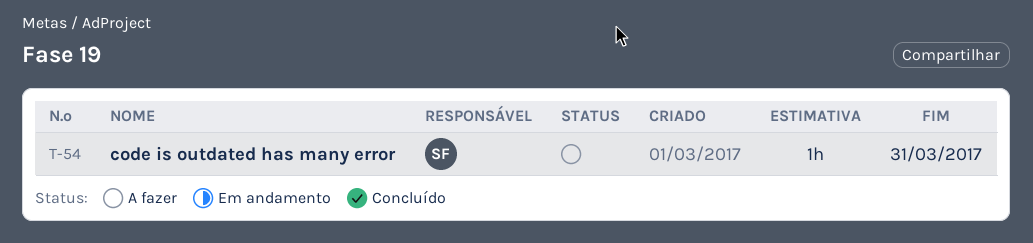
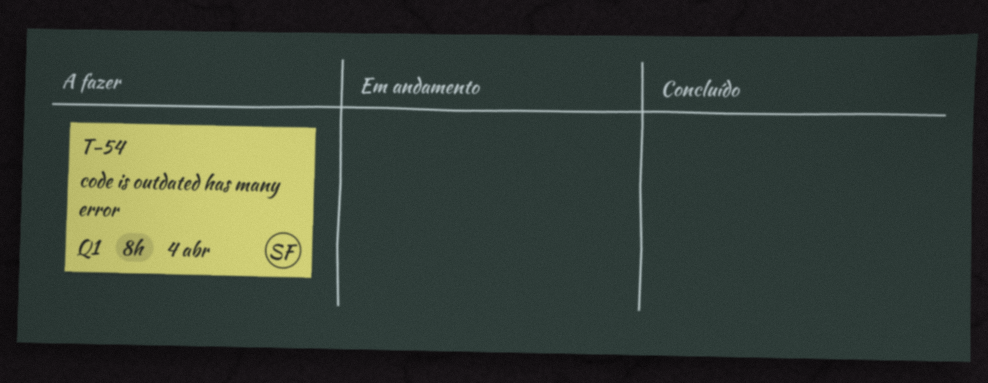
T-54, estimate: 1h -> 8h
T-54, due: Mar 31 -> Apr 4

